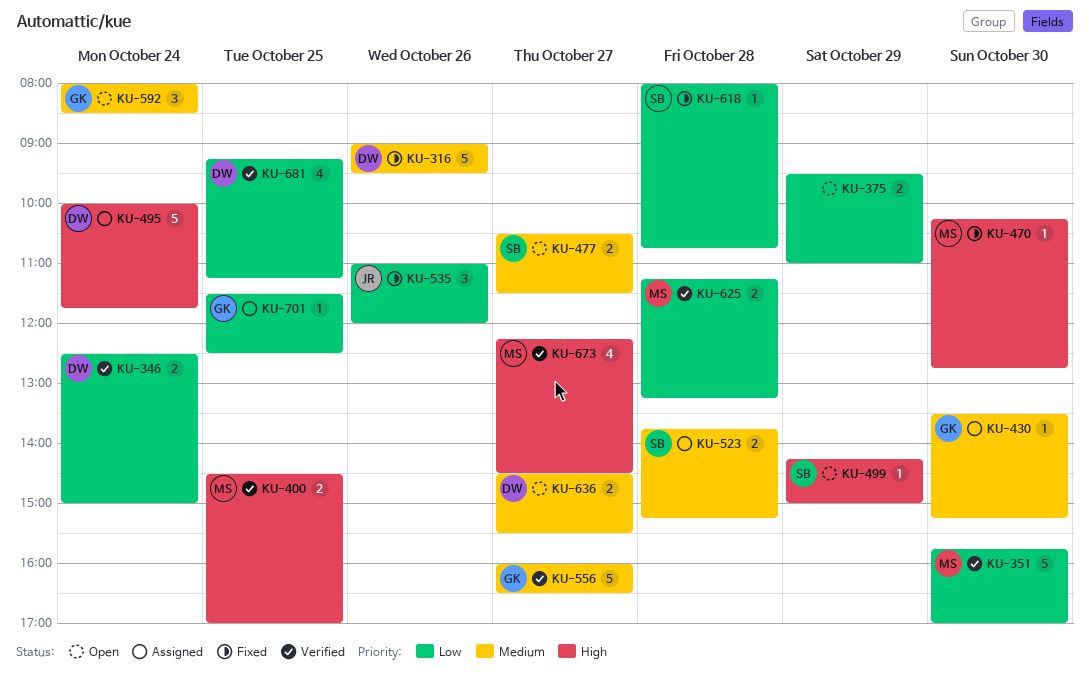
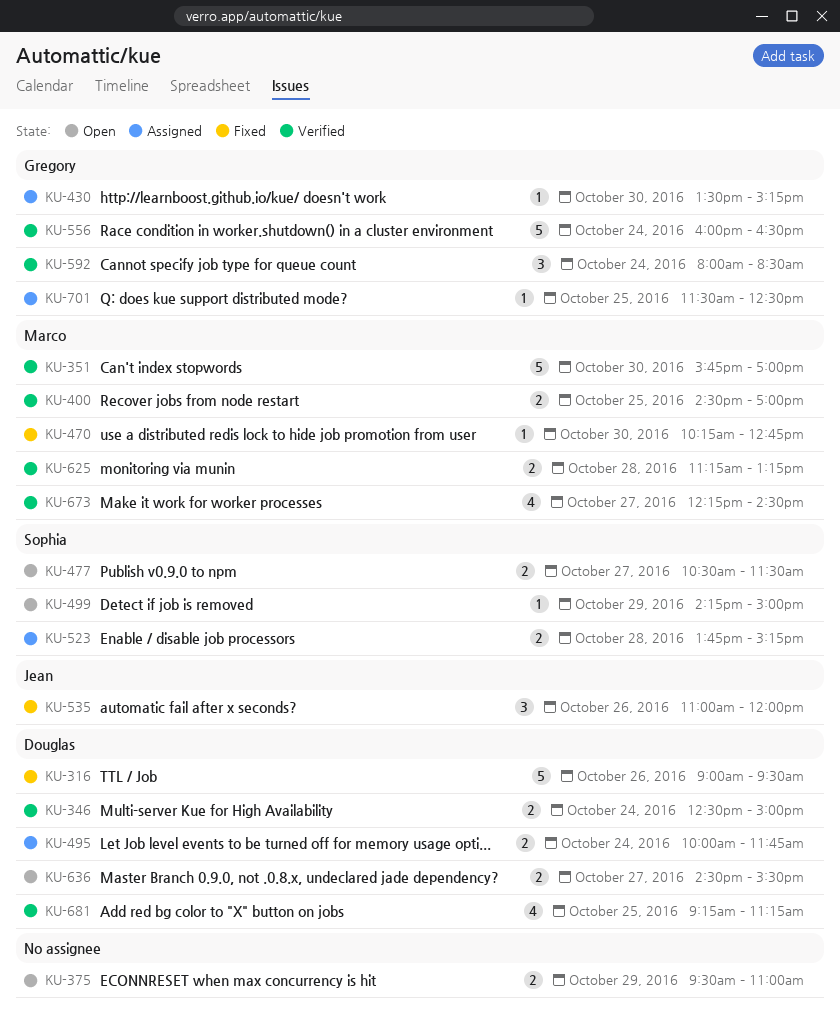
KU-495, estimate: 5 -> 2
KU-556, day: Oct 27 -> Oct 24
KU-592, status: Open -> Verified
KU-618: present -> none

